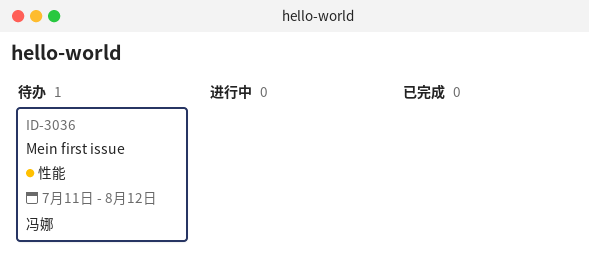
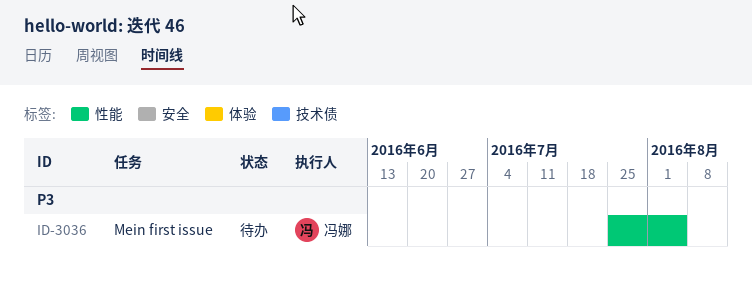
ID-3036, start: Jul 11 -> Jul 25
ID-3036, due: Aug 12 -> Aug 5

